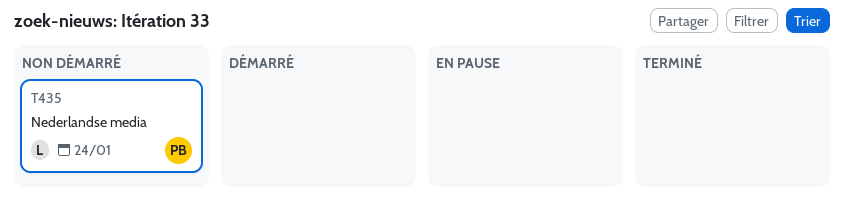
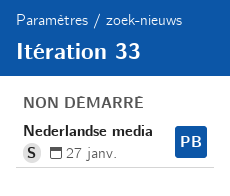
Nederlandse media, estimate: L -> S
Nederlandse media, due: Jan 24 -> Jan 27

